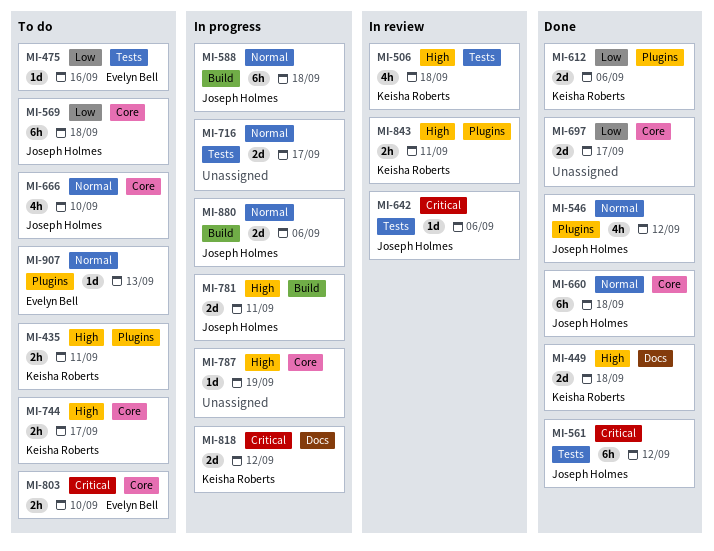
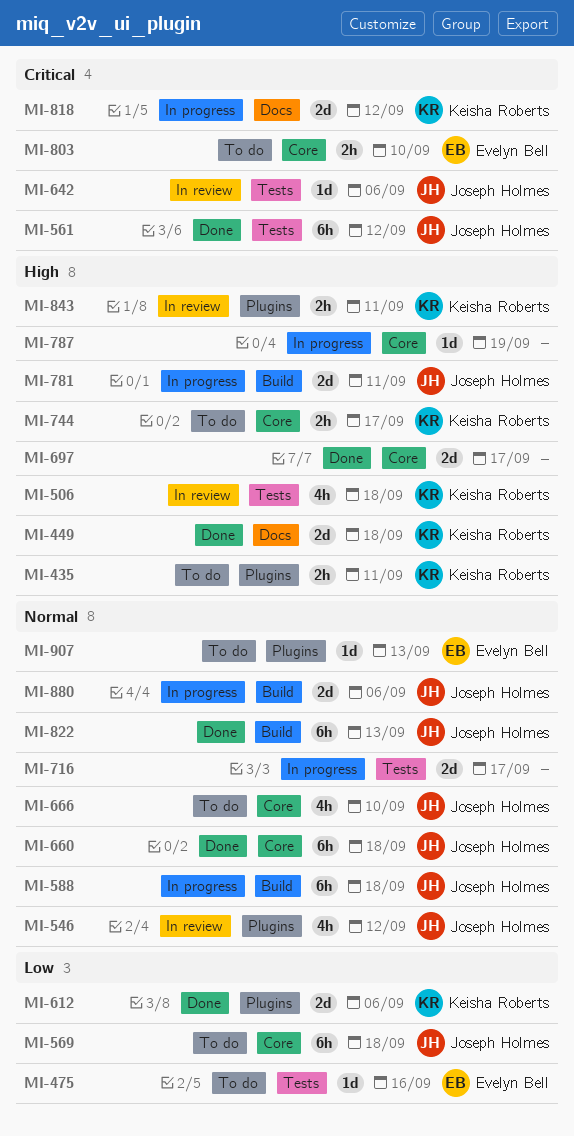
MI-546, status: Done -> In review
MI-697, priority: Low -> High
MI-822: none -> present

